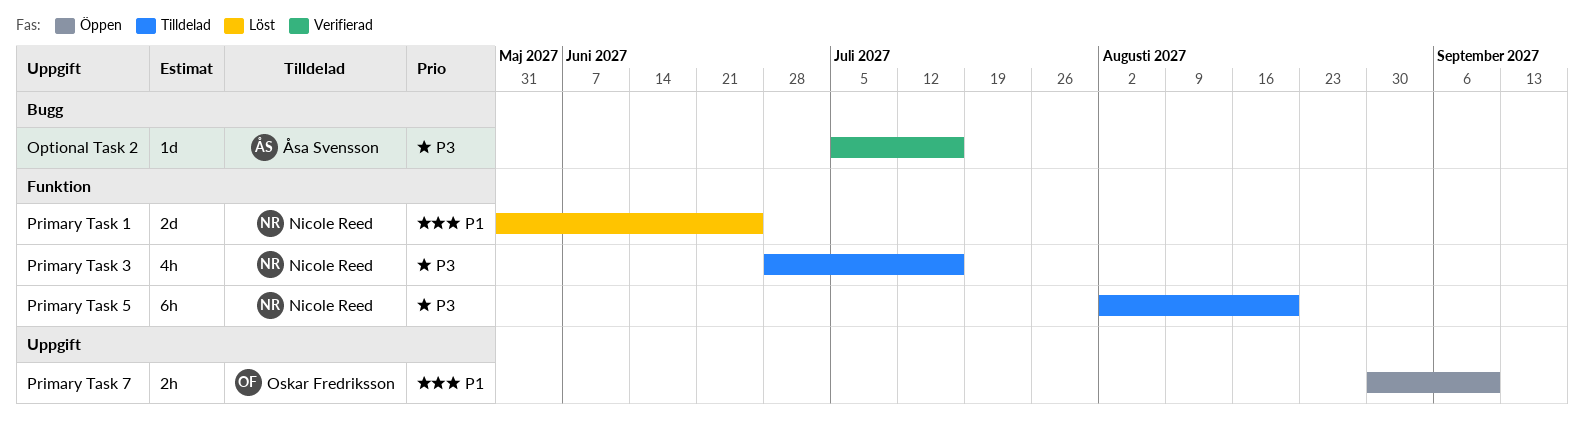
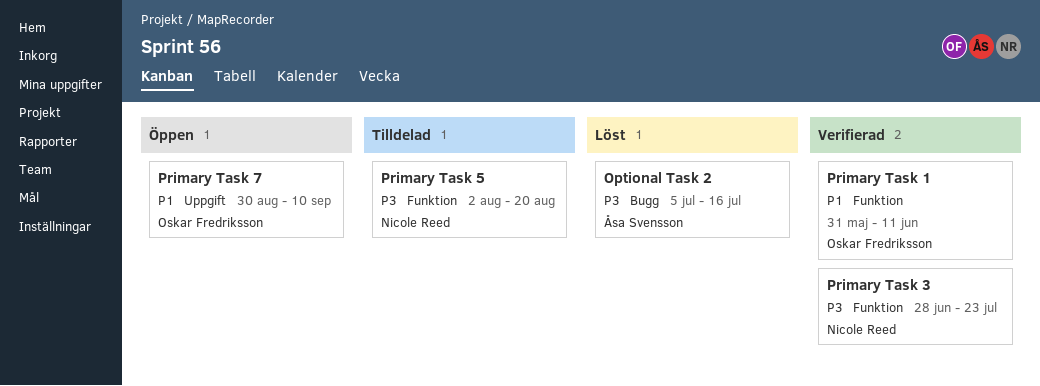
Optional Task 2, status: Verifierad -> Löst
Primary Task 1, status: Löst -> Verifierad
Primary Task 1, owner: Nicole Reed -> Oskar Fredriksson
Primary Task 1, due: Jun 25 -> Jun 11
Primary Task 3, status: Tilldelad -> Verifierad
Primary Task 3, due: Jul 16 -> Jul 23

